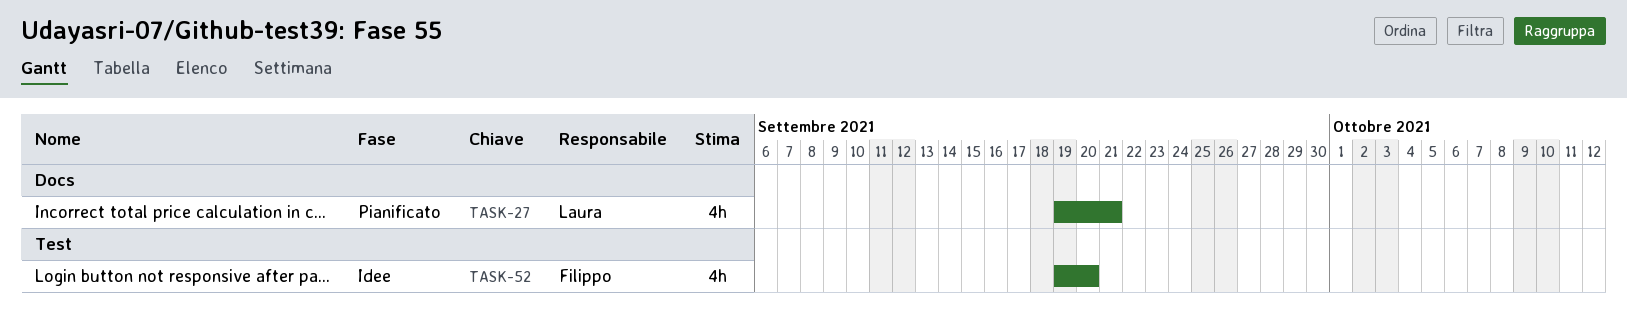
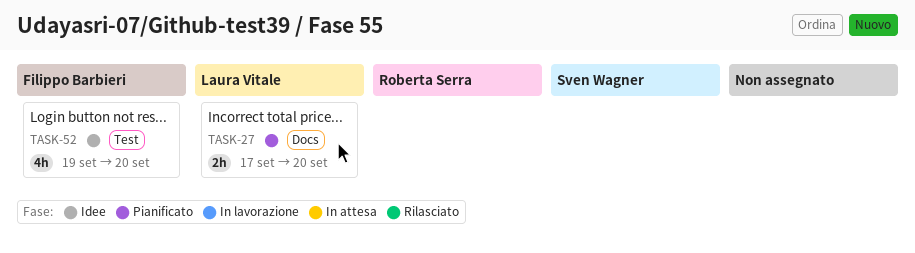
TASK-27, estimate: 4h -> 2h
TASK-27, start: Sep 19 -> Sep 17
TASK-27, due: Sep 21 -> Sep 20

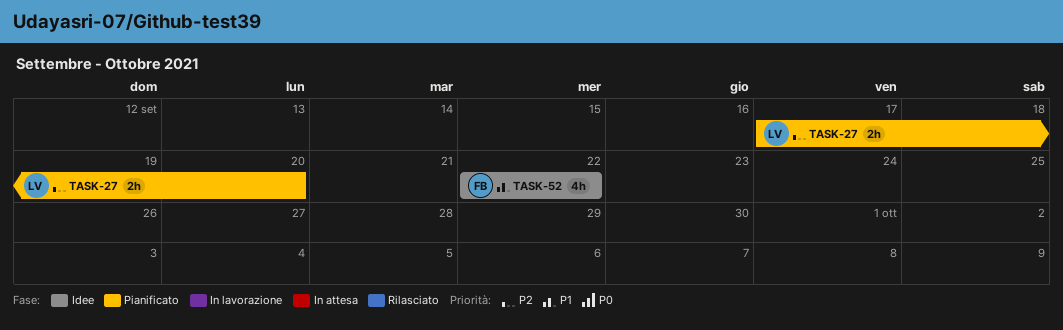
TASK-52, start: Sep 19 -> Sep 22
TASK-52, due: Sep 20 -> Sep 22

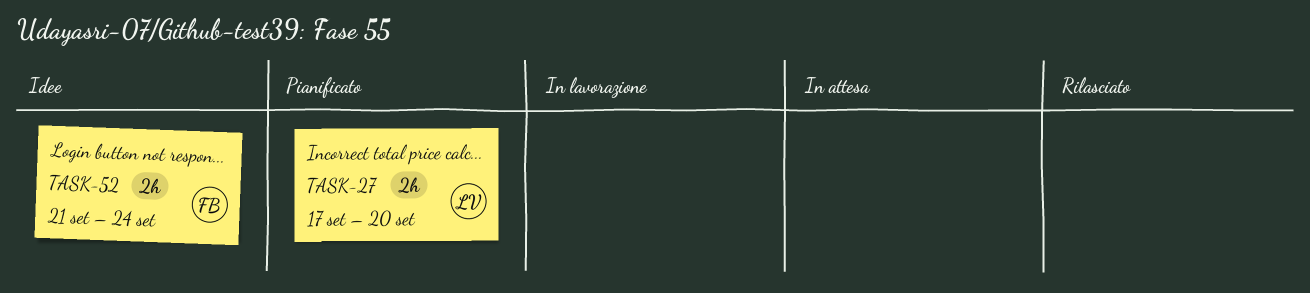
TASK-52, estimate: 4h -> 2h
TASK-52, start: Sep 22 -> Sep 21
TASK-52, due: Sep 22 -> Sep 24

